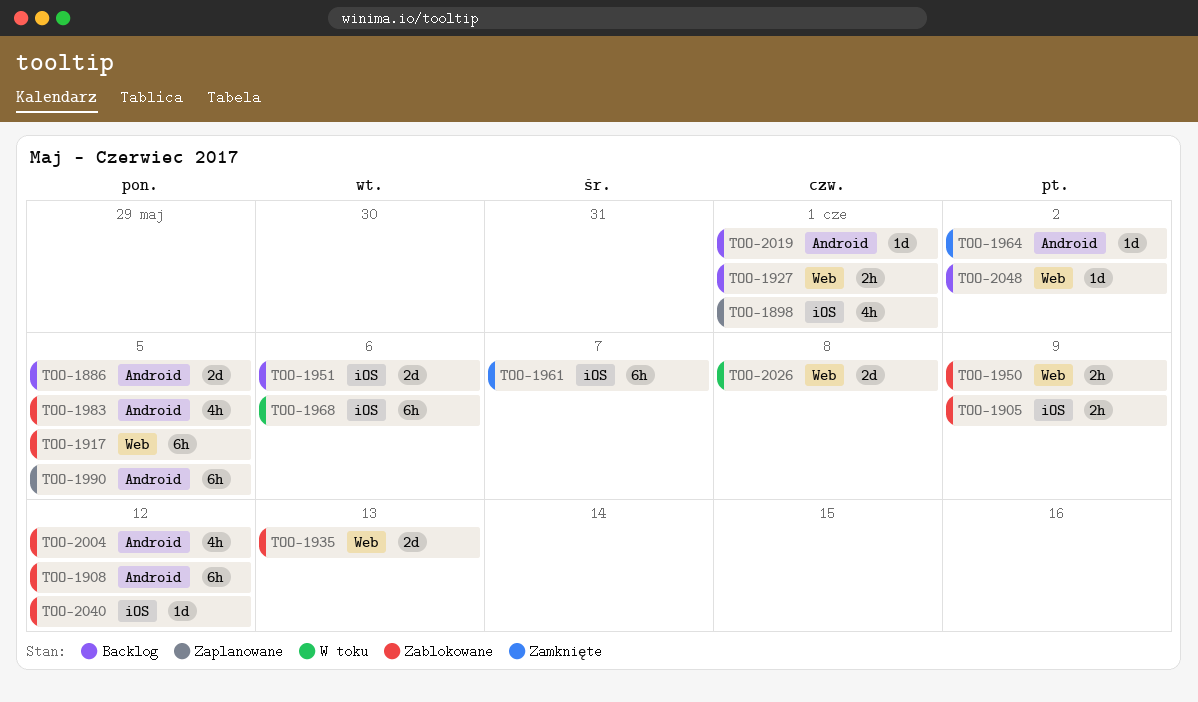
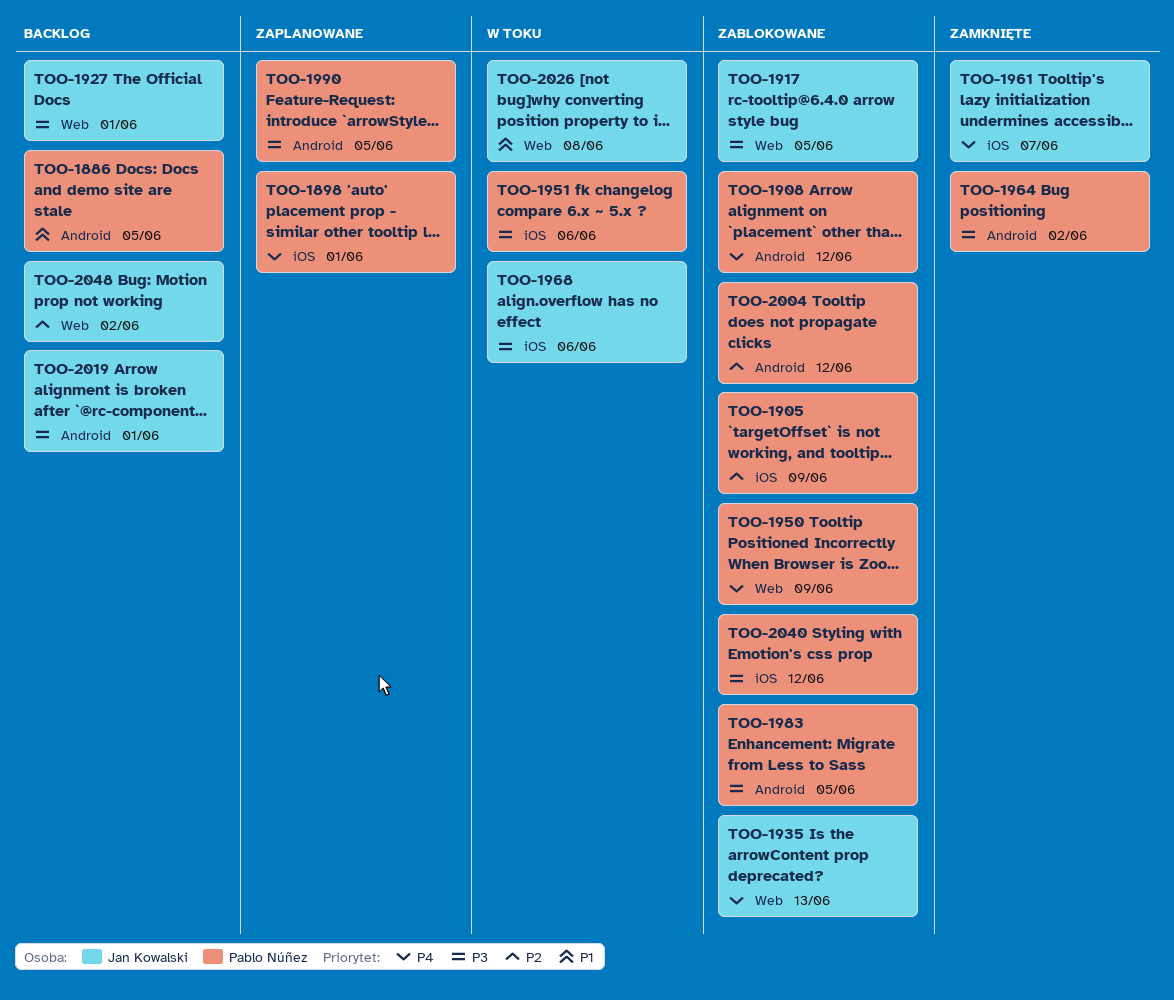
TOO-1951, status: Backlog -> W toku

